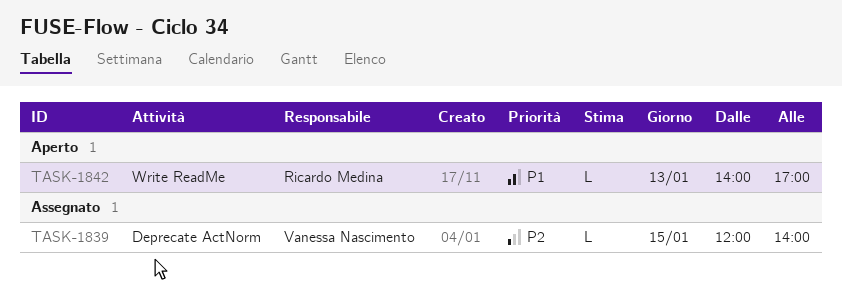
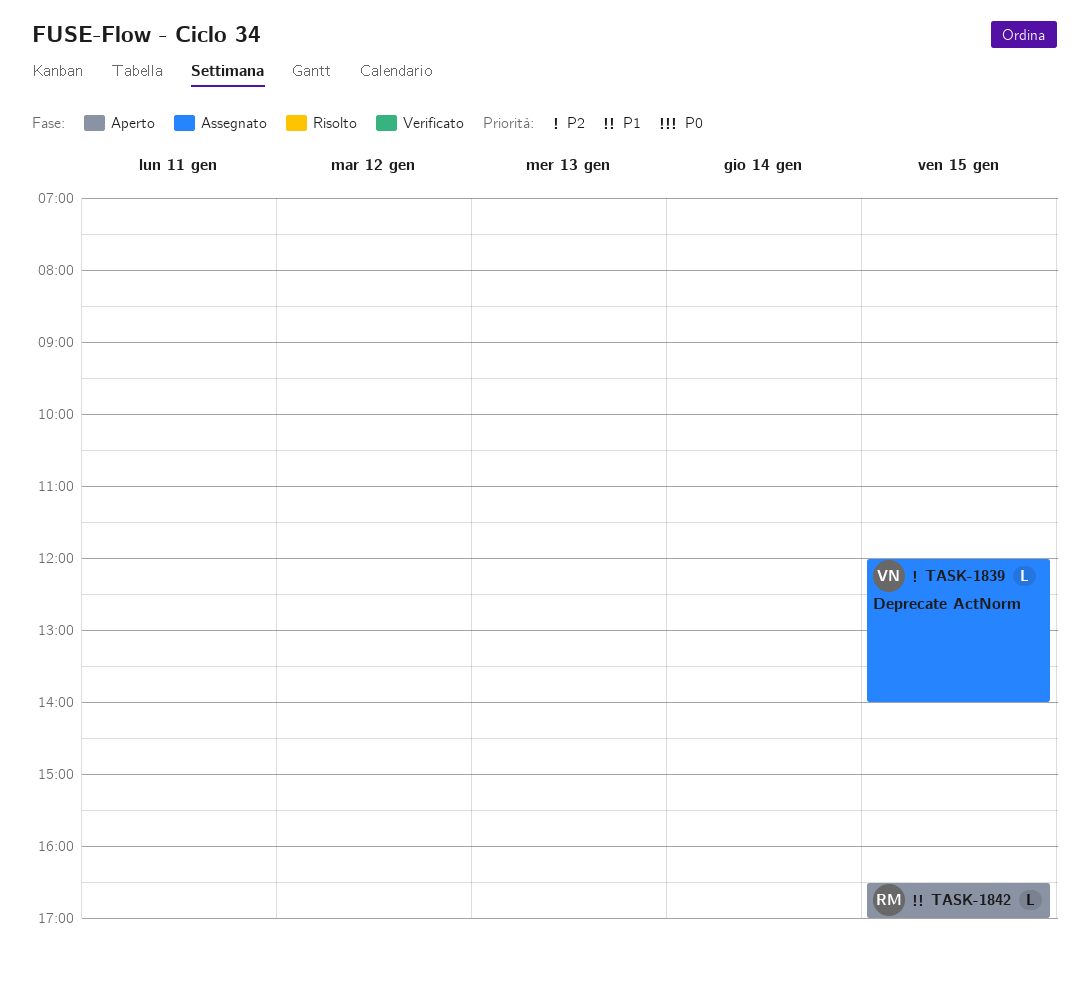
TASK-1842, day: Jan 13 -> Jan 15
TASK-1842, begins: 14:00 -> 16:30

